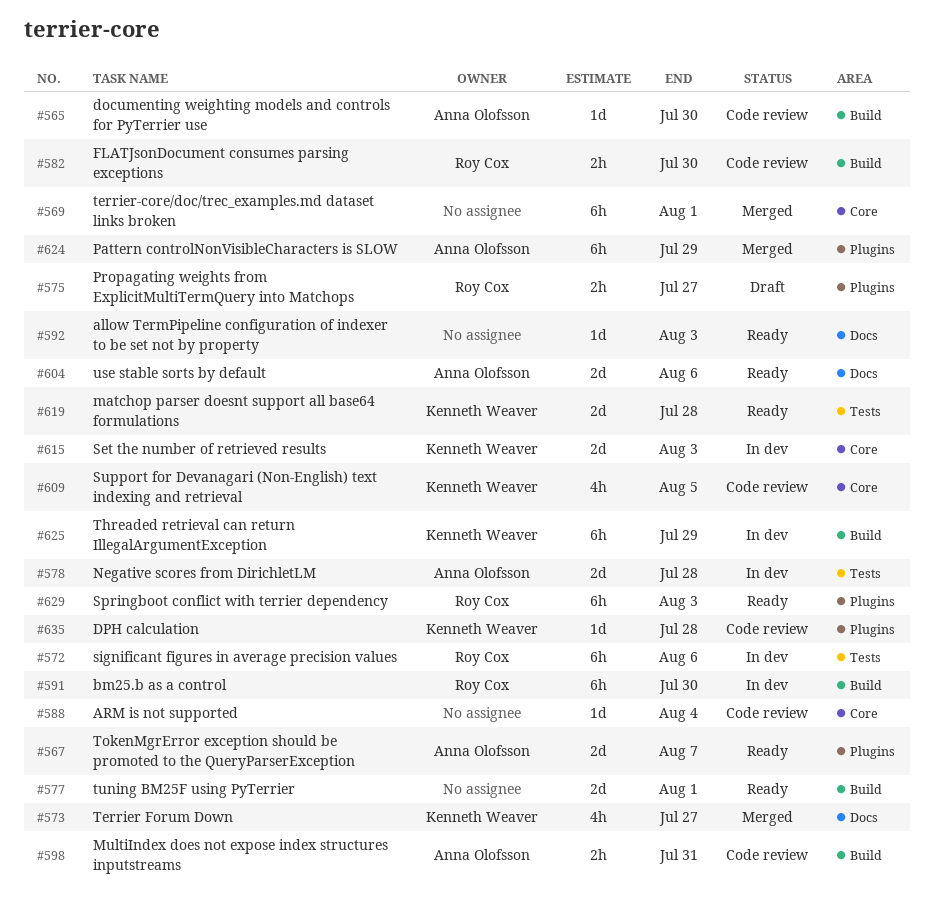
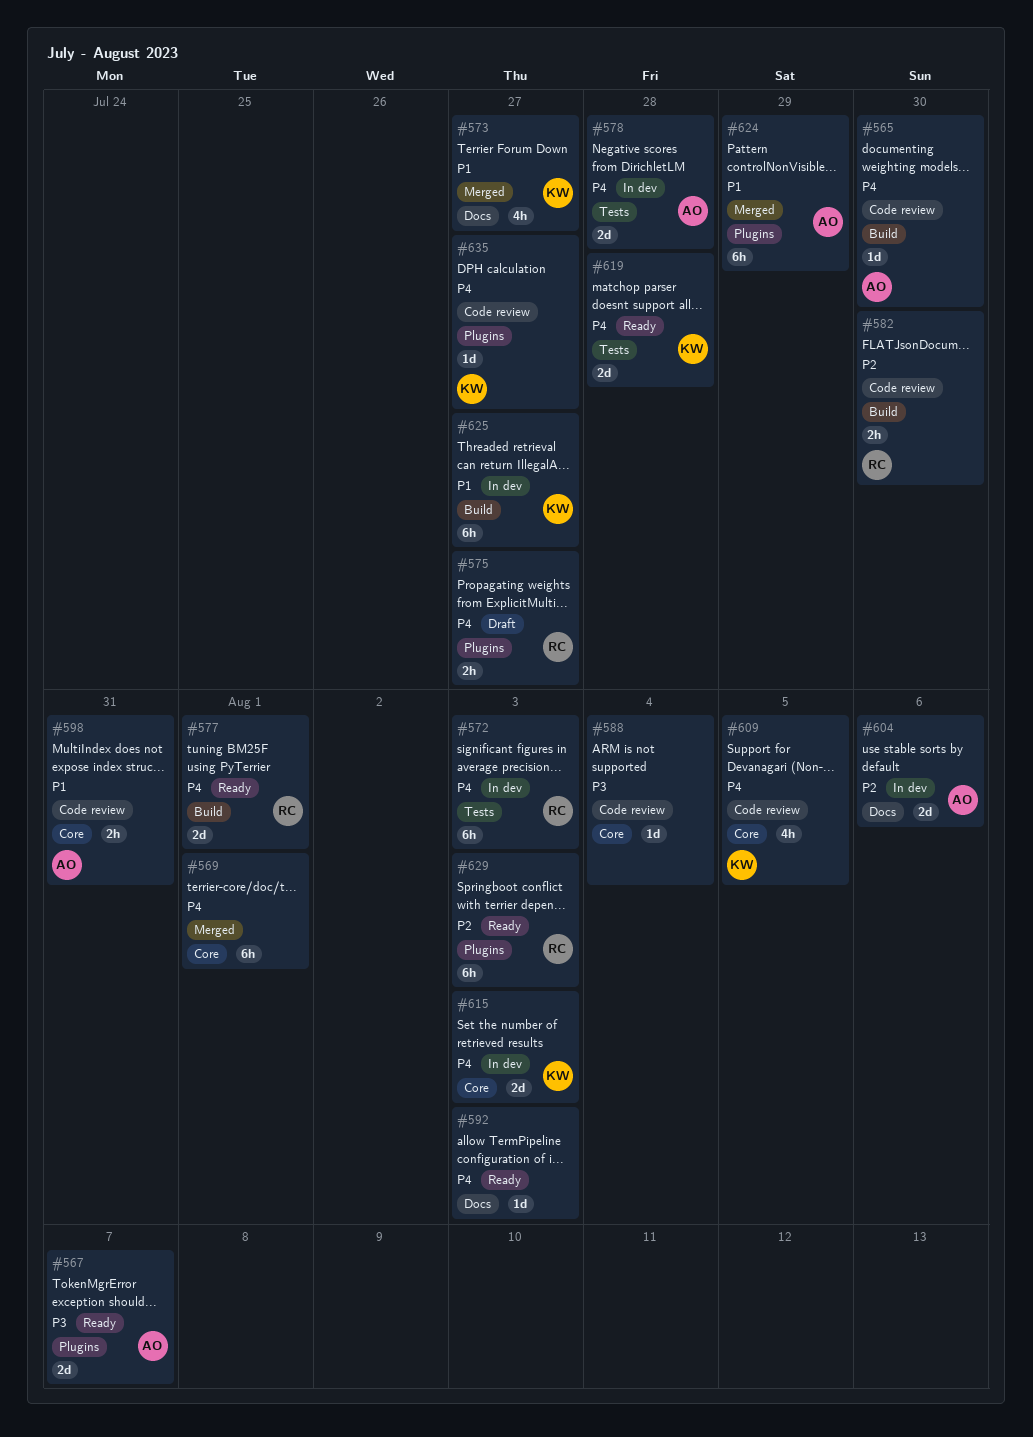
#572, due: Aug 6 -> Aug 3
#577, owner: none -> Roy Cox
#591: present -> none
#598, label: Build -> Core
#604, status: Ready -> In dev
#625, due: Jul 29 -> Jul 27
#635, due: Jul 28 -> Jul 27

